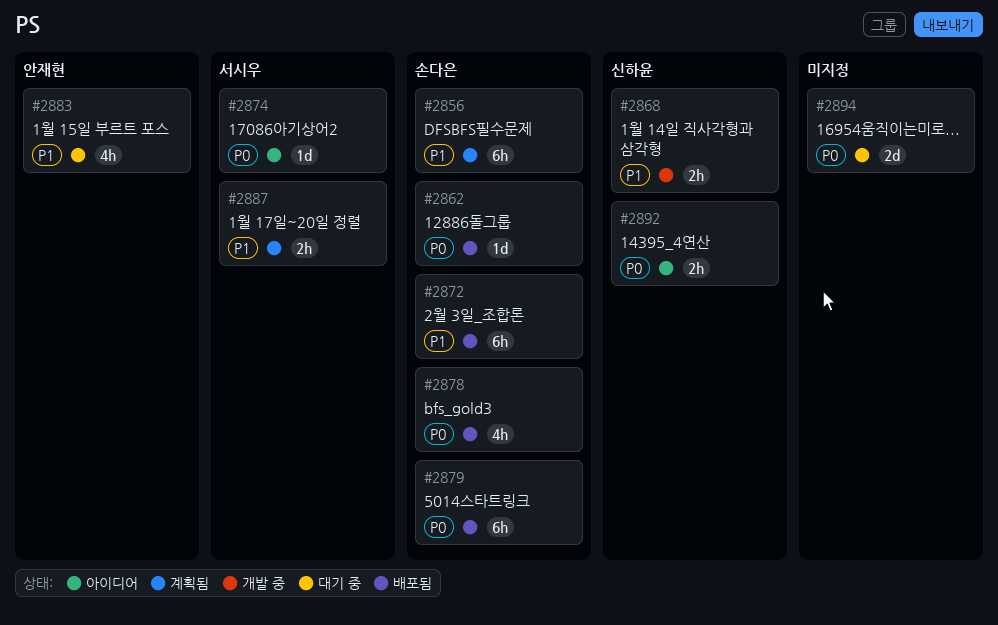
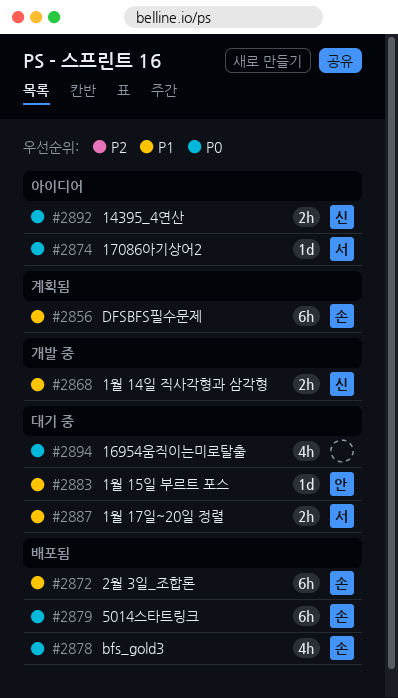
#2862: present -> none
#2883, estimate: 4h -> 1d
#2887, status: 계획됨 -> 대기 중
#2894, estimate: 2d -> 4h

